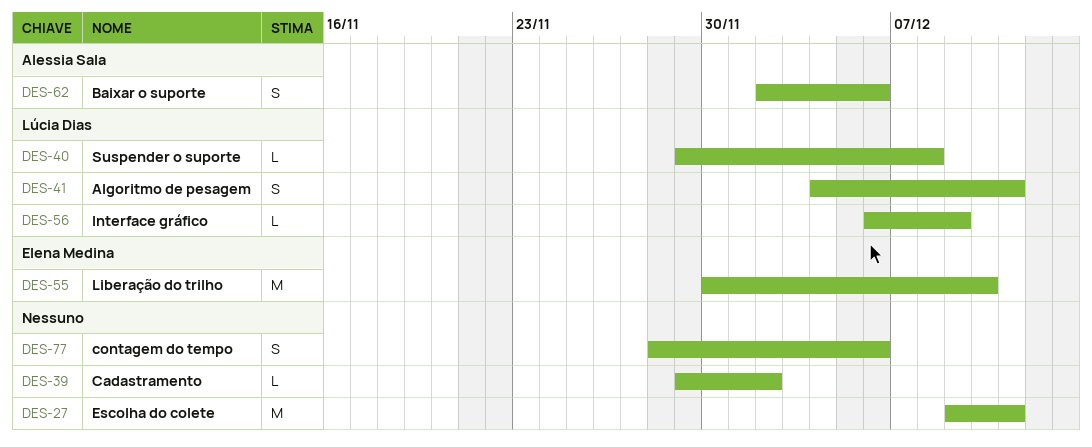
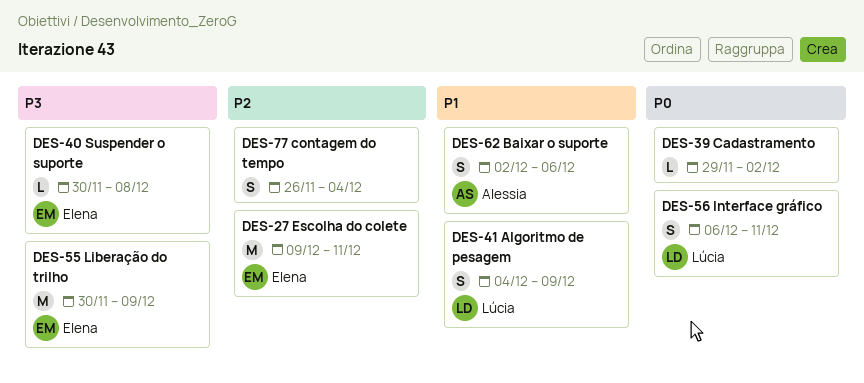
DES-27, owner: none -> Elena Medina
DES-40, owner: Lúcia Dias -> Elena Medina
DES-40, start: Nov 29 -> Nov 30
DES-41, due: Dec 11 -> Dec 9
DES-55, due: Dec 10 -> Dec 9
DES-56, estimate: L -> S
DES-56, due: Dec 9 -> Dec 11
DES-77, start: Nov 28 -> Nov 26
DES-77, due: Dec 6 -> Dec 4

